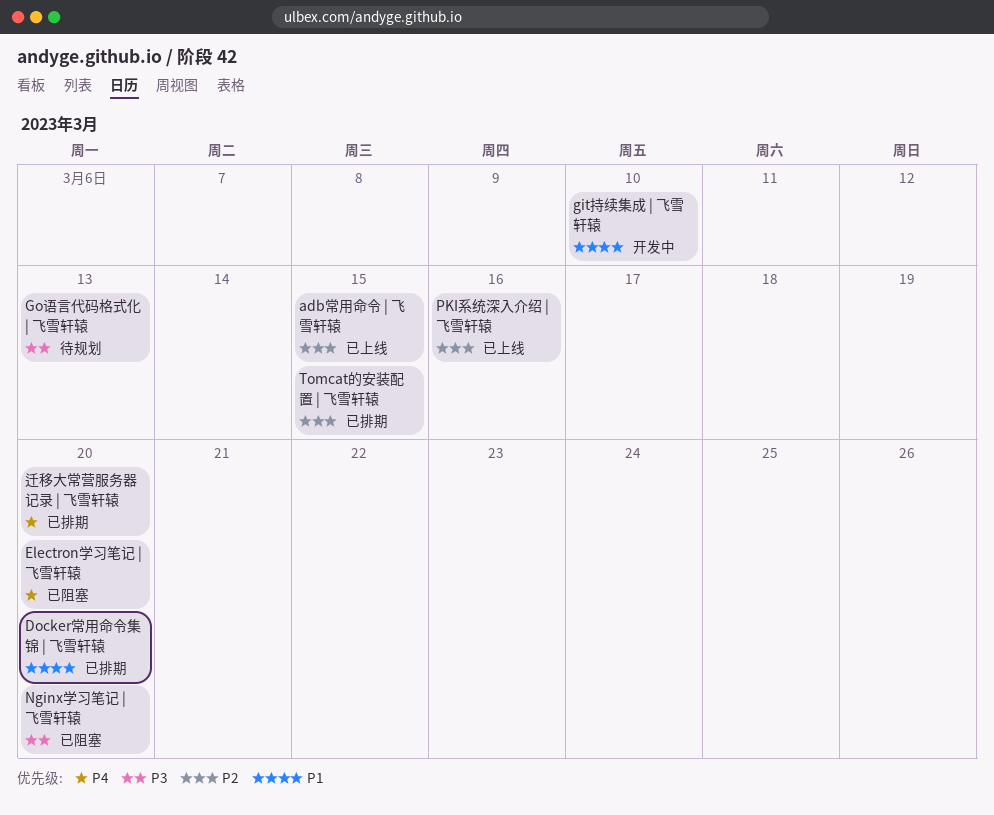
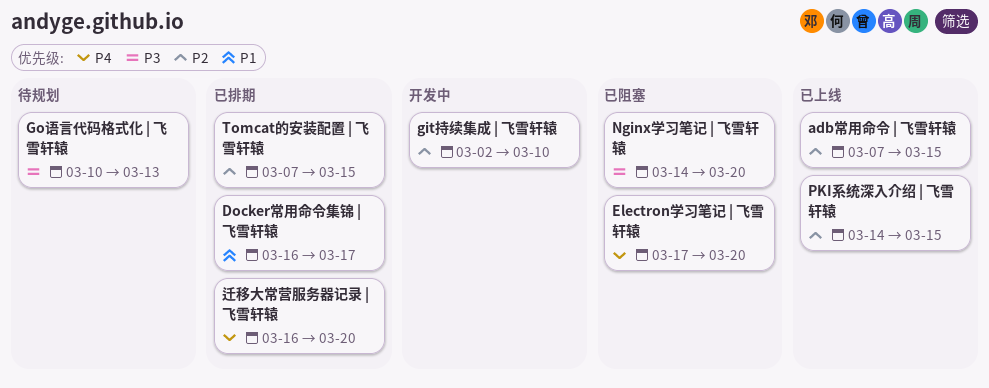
Docker常用命令集锦 | 飞雪轩辕, due: Mar 20 -> Mar 17
git持续集成 | 飞雪轩辕, priority: P1 -> P2
PKI系统深入介绍 | 飞雪轩辕, due: Mar 16 -> Mar 15

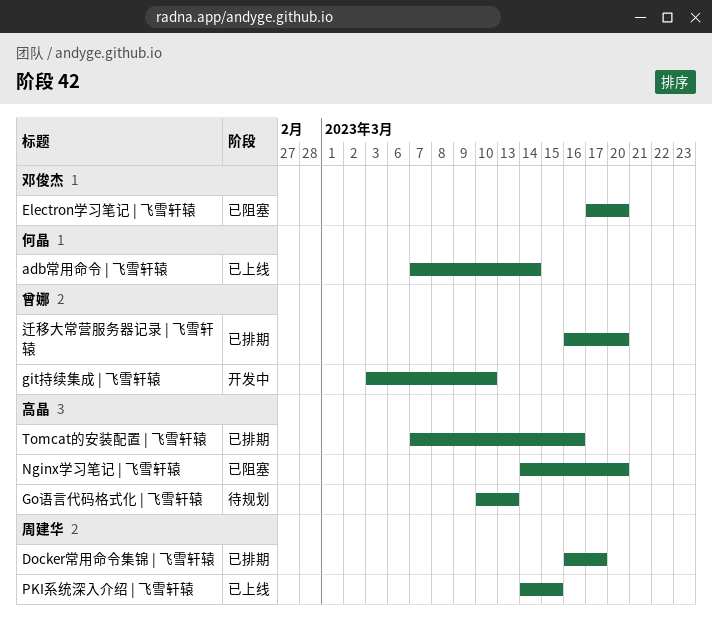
adb常用命令 | 飞雪轩辕, due: Mar 15 -> Mar 14
git持续集成 | 飞雪轩辕, start: Mar 2 -> Mar 3
Tomcat的安装配置 | 飞雪轩辕, due: Mar 15 -> Mar 16

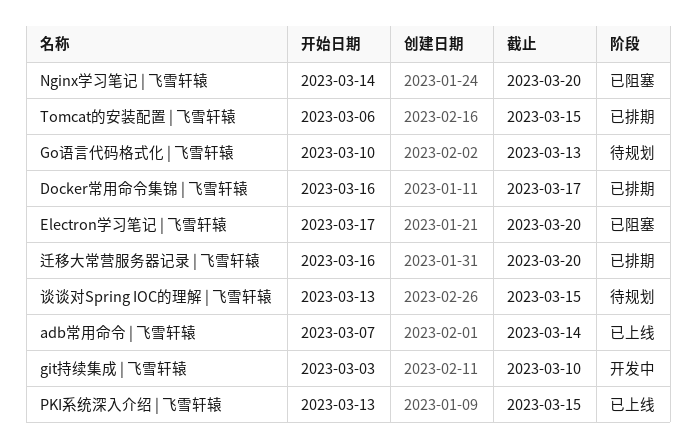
PKI系统深入介绍 | 飞雪轩辕, start: Mar 14 -> Mar 13
Tomcat的安装配置 | 飞雪轩辕, start: Mar 7 -> Mar 6
Tomcat的安装配置 | 飞雪轩辕, due: Mar 16 -> Mar 15
谈谈对Spring IOC的理解 | 飞雪轩辕: none -> present

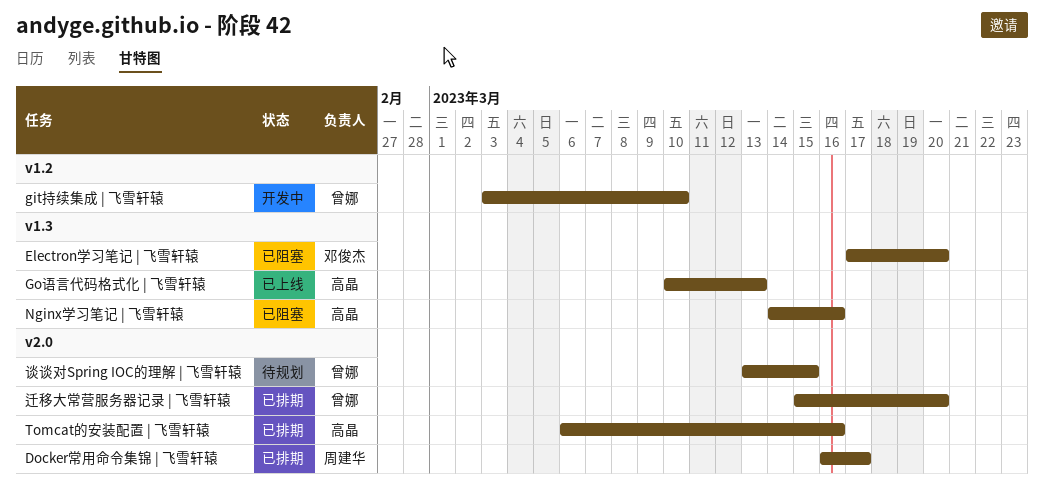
adb常用命令 | 飞雪轩辕: present -> none
Go语言代码格式化 | 飞雪轩辕, status: 待规划 -> 已上线
Nginx学习笔记 | 飞雪轩辕, due: Mar 20 -> Mar 16
PKI系统深入介绍 | 飞雪轩辕: present -> none
Tomcat的安装配置 | 飞雪轩辕, due: Mar 15 -> Mar 16
迁移大常营服务器记录 | 飞雪轩辕, start: Mar 16 -> Mar 15

